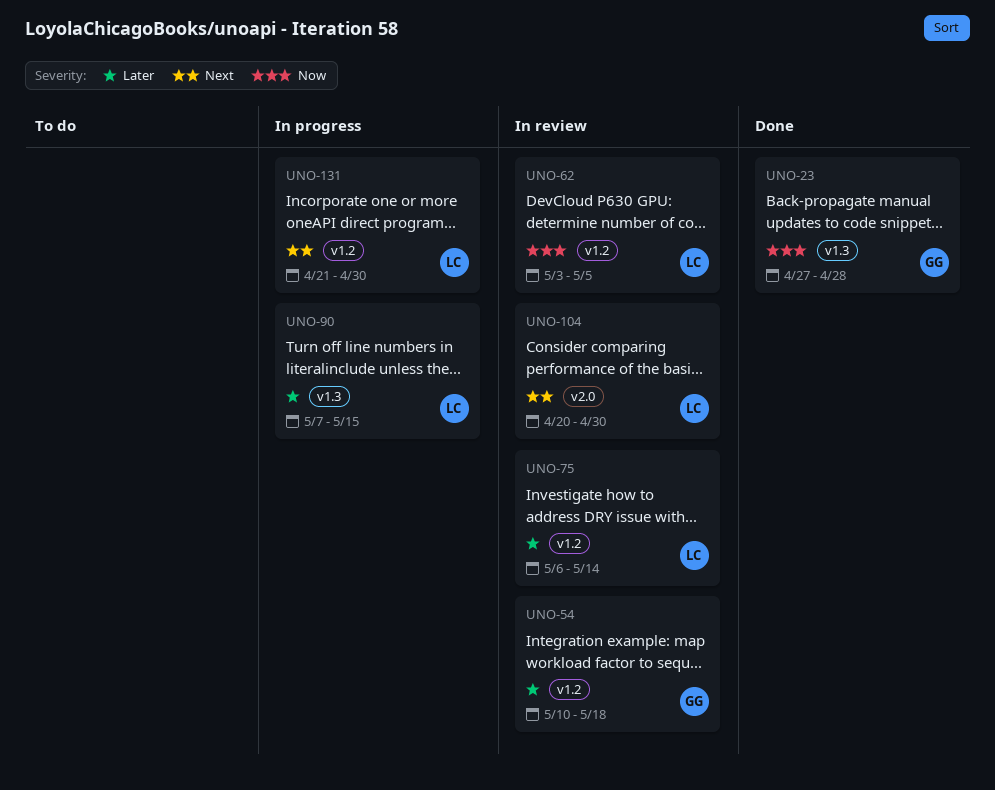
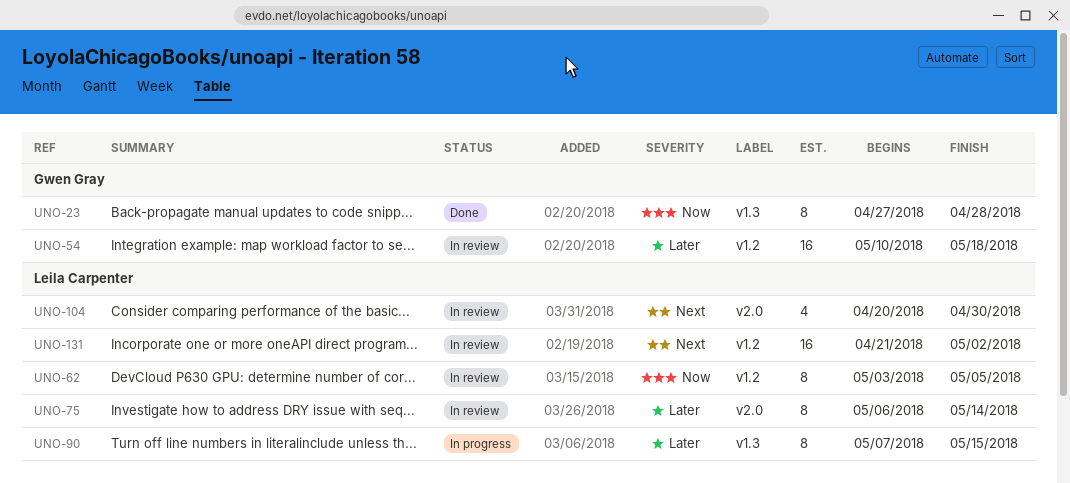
UNO-75, label: v1.2 -> v2.0
UNO-131, status: In progress -> In review
UNO-131, due: Apr 30 -> May 2

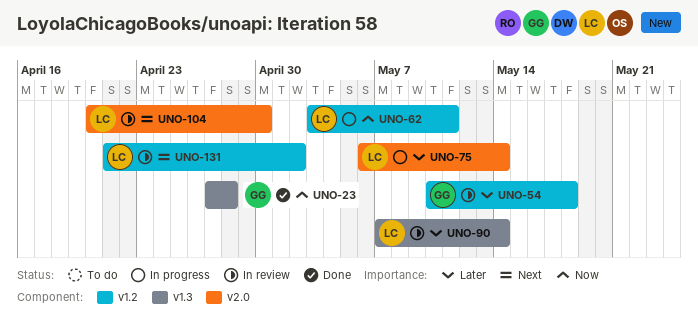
UNO-62, status: In review -> In progress
UNO-62, due: May 5 -> May 11
UNO-75, status: In review -> In progress
UNO-90, status: In progress -> In review
UNO-90, due: May 15 -> May 14

